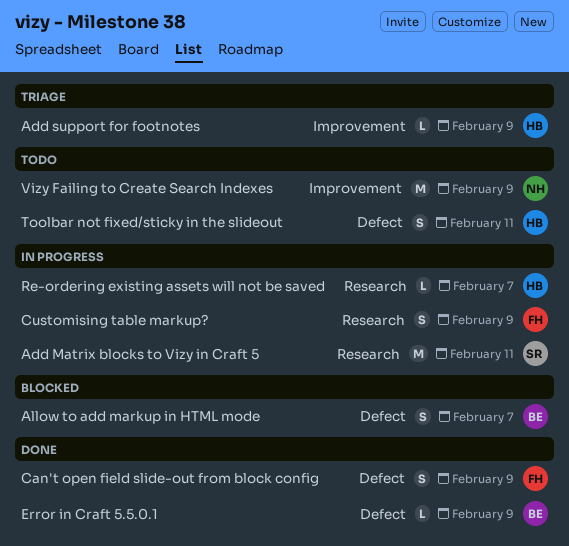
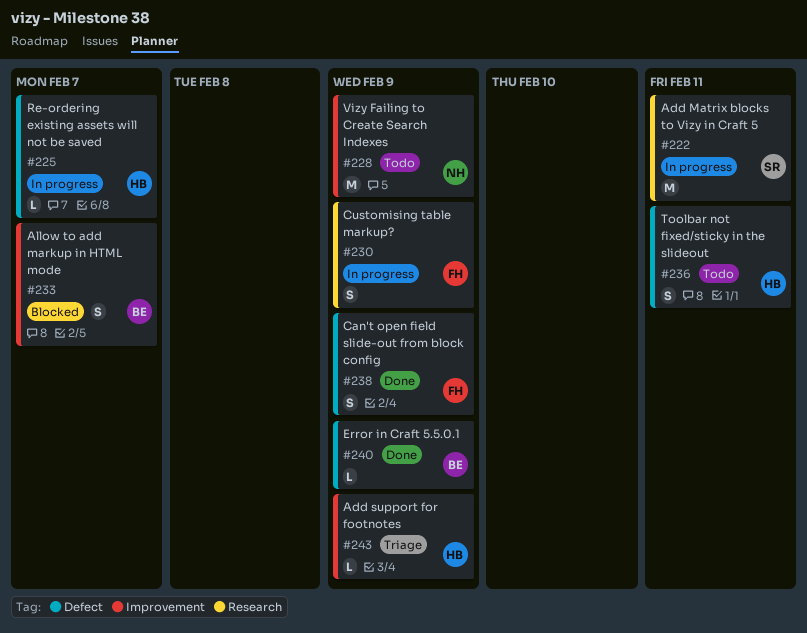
Allow to add markup in HTML mode, label: Defect -> Improvement
Re-ordering existing assets will not be saved, label: Research -> Defect

